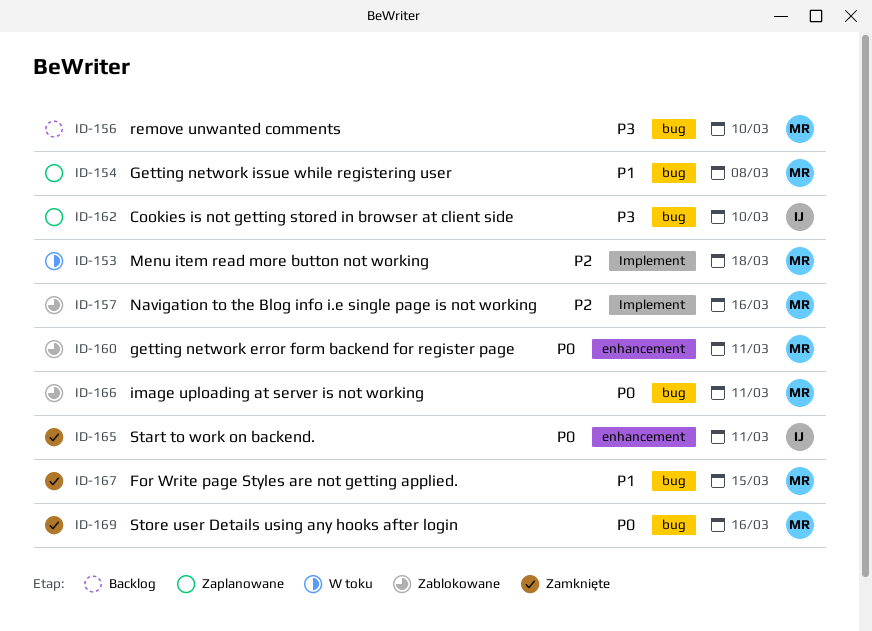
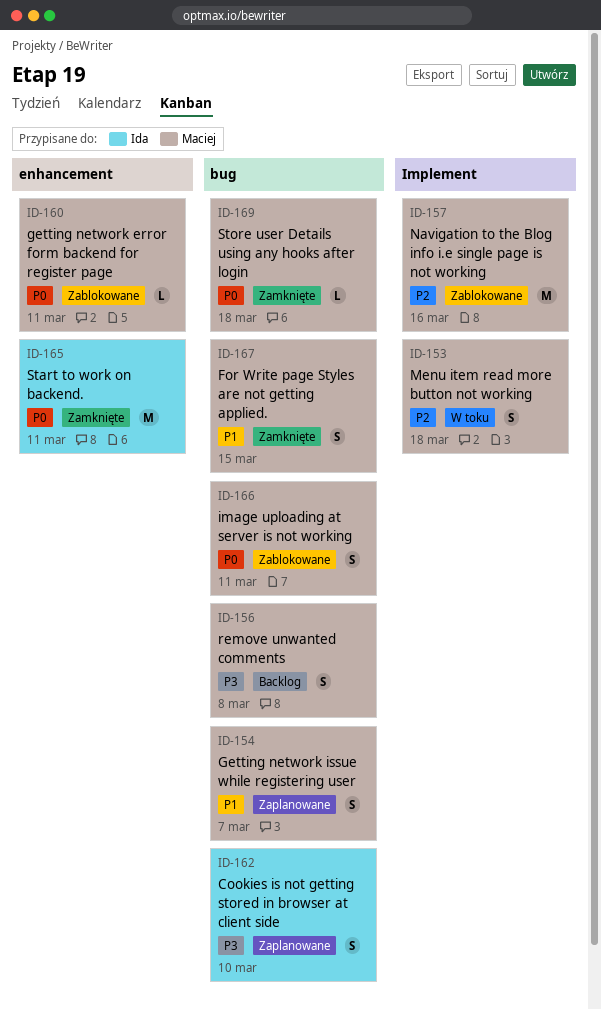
ID-154, due: Mar 8 -> Mar 7
ID-156, due: Mar 10 -> Mar 8
ID-169, due: Mar 16 -> Mar 18

